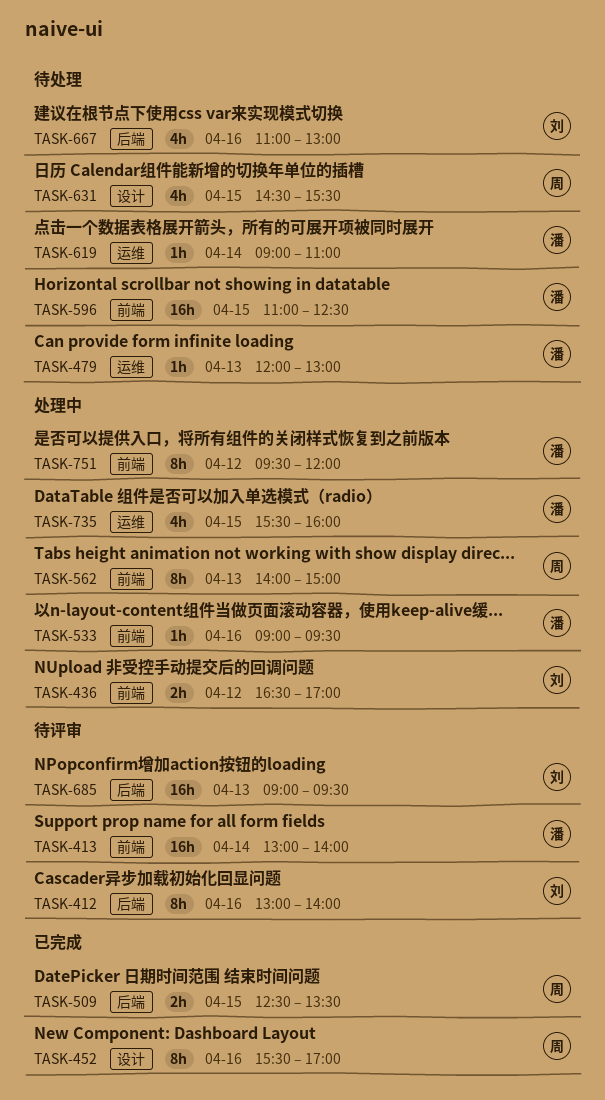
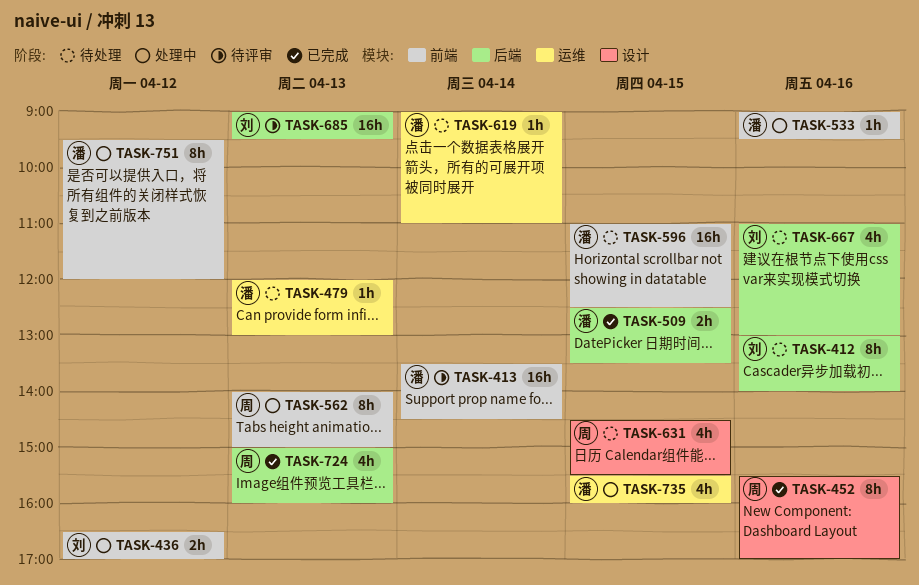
TASK-412, status: 待评审 -> 待处理
TASK-413, begins: 13:00 -> 13:30
TASK-413, ends: 14:00 -> 14:30
TASK-509, owner: 周 -> 潘
TASK-724: none -> present

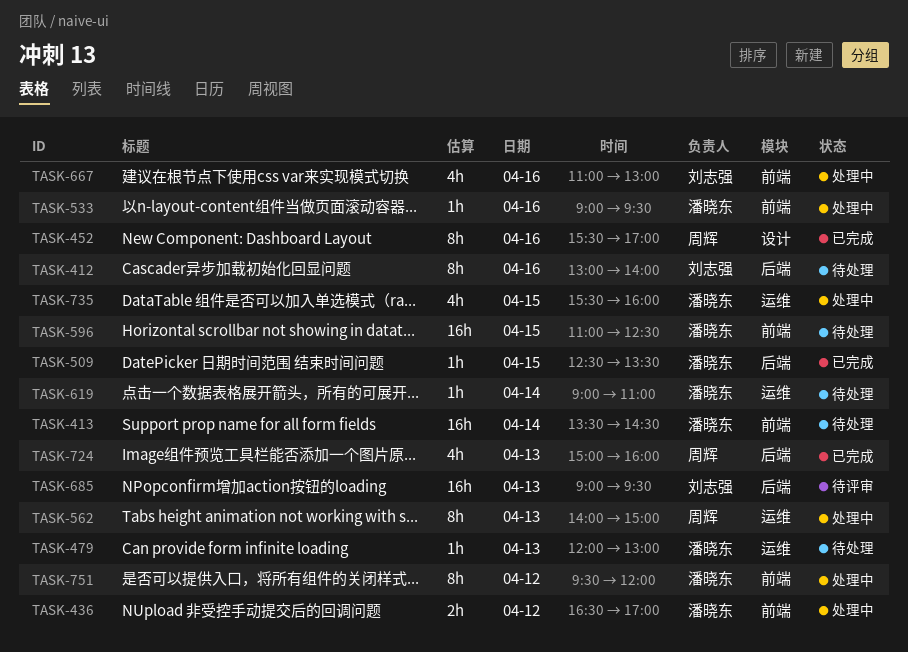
TASK-413, status: 待评审 -> 待处理
TASK-436, owner: 刘志强 -> 潘晓东
TASK-509, estimate: 2h -> 1h
TASK-562, label: 前端 -> 运维
TASK-631: present -> none
TASK-667, status: 待处理 -> 处理中
TASK-667, label: 后端 -> 前端

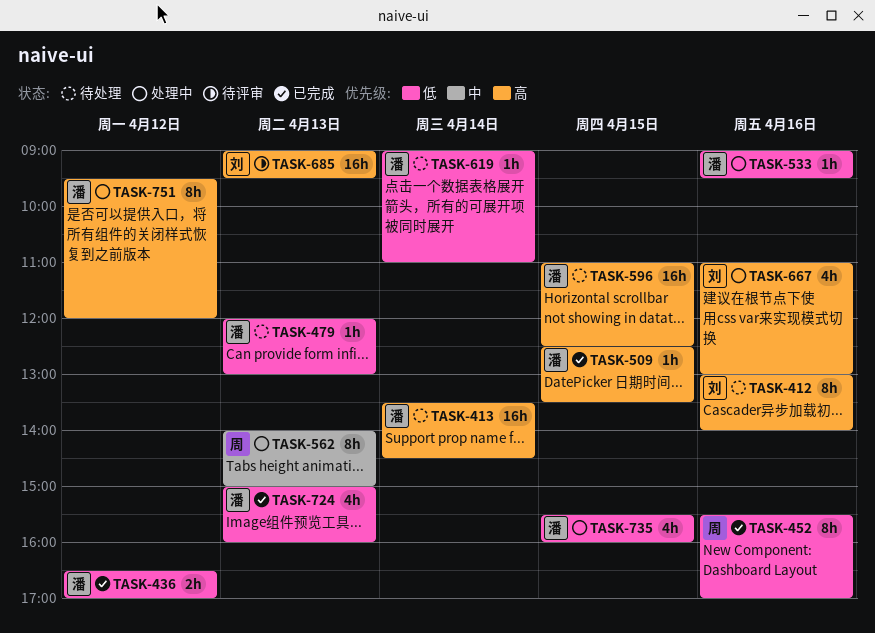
TASK-436, status: 处理中 -> 已完成
TASK-724, owner: 周辉 -> 潘晓东

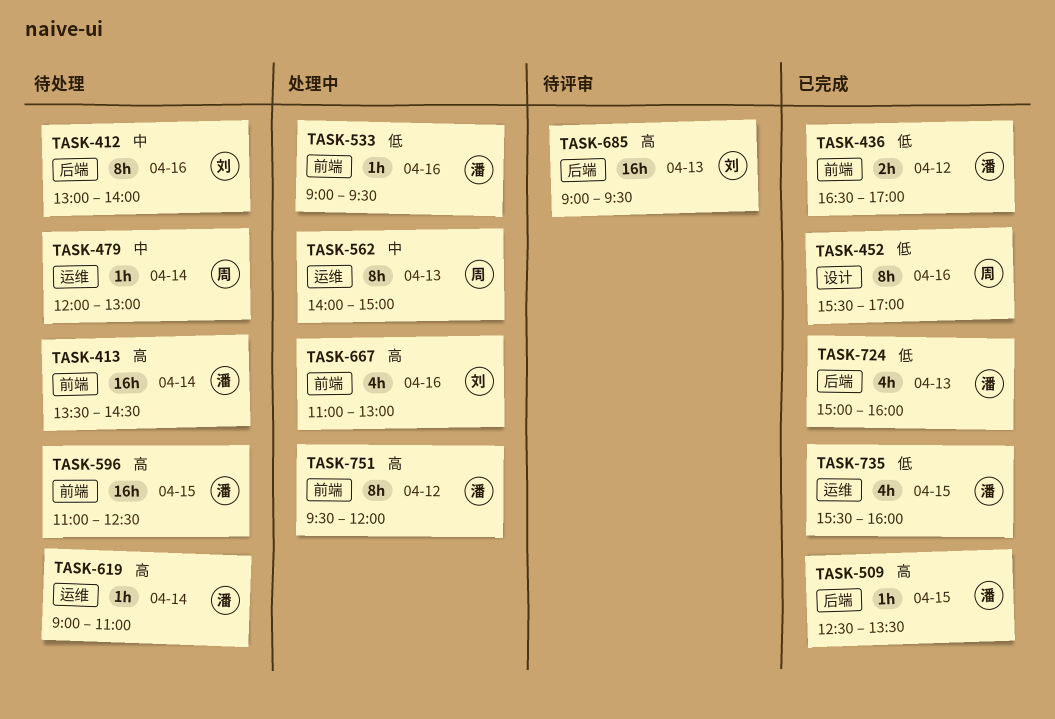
TASK-412, priority: 高 -> 中
TASK-479, owner: 潘 -> 周
TASK-479, priority: 低 -> 中
TASK-479, day: Apr 13 -> Apr 14
TASK-619, priority: 低 -> 高
TASK-735, status: 处理中 -> 已完成

